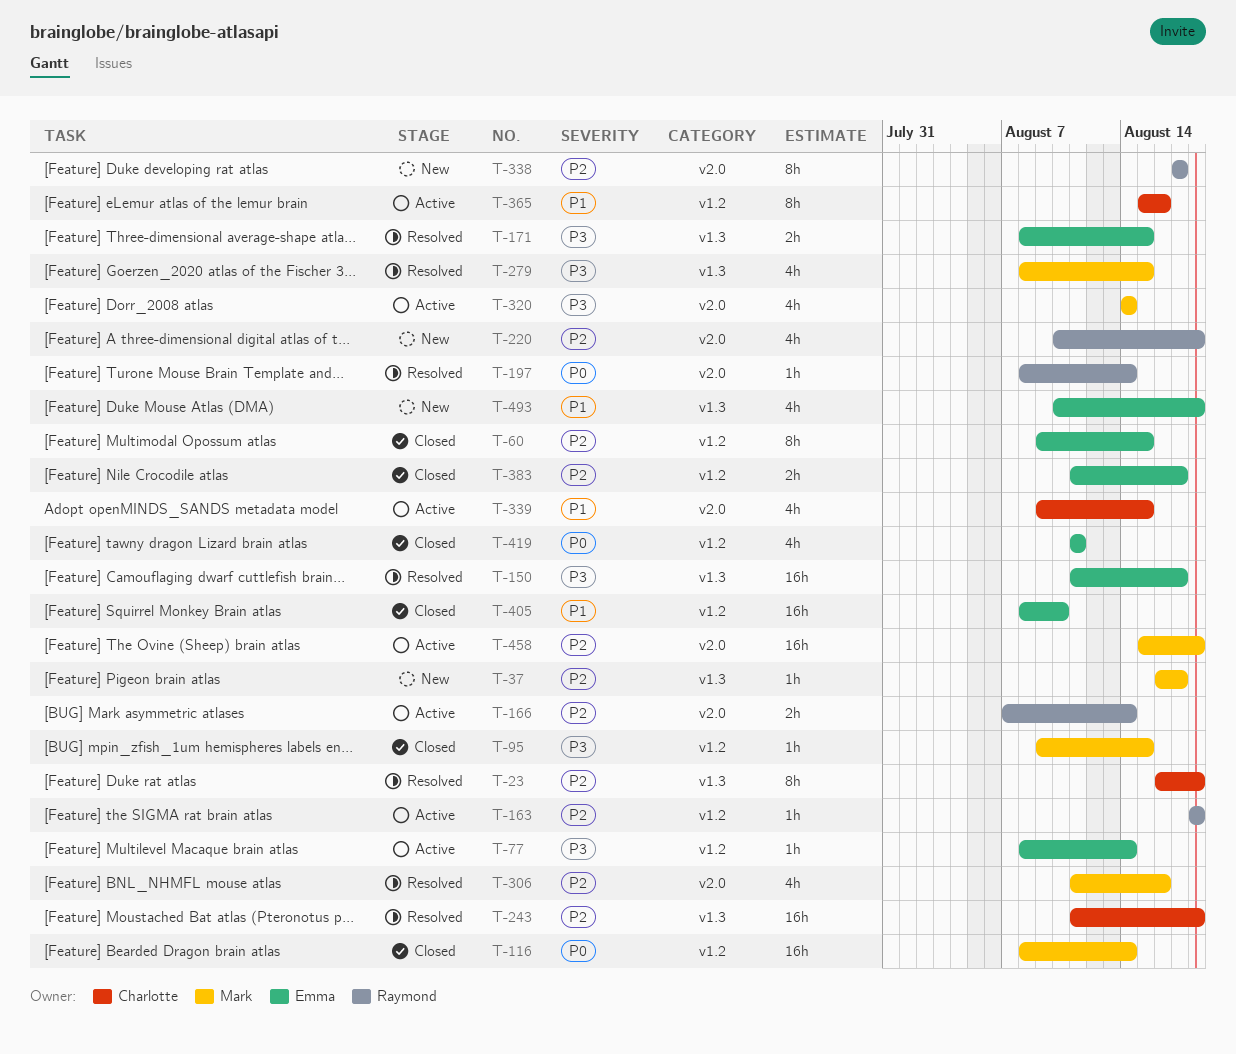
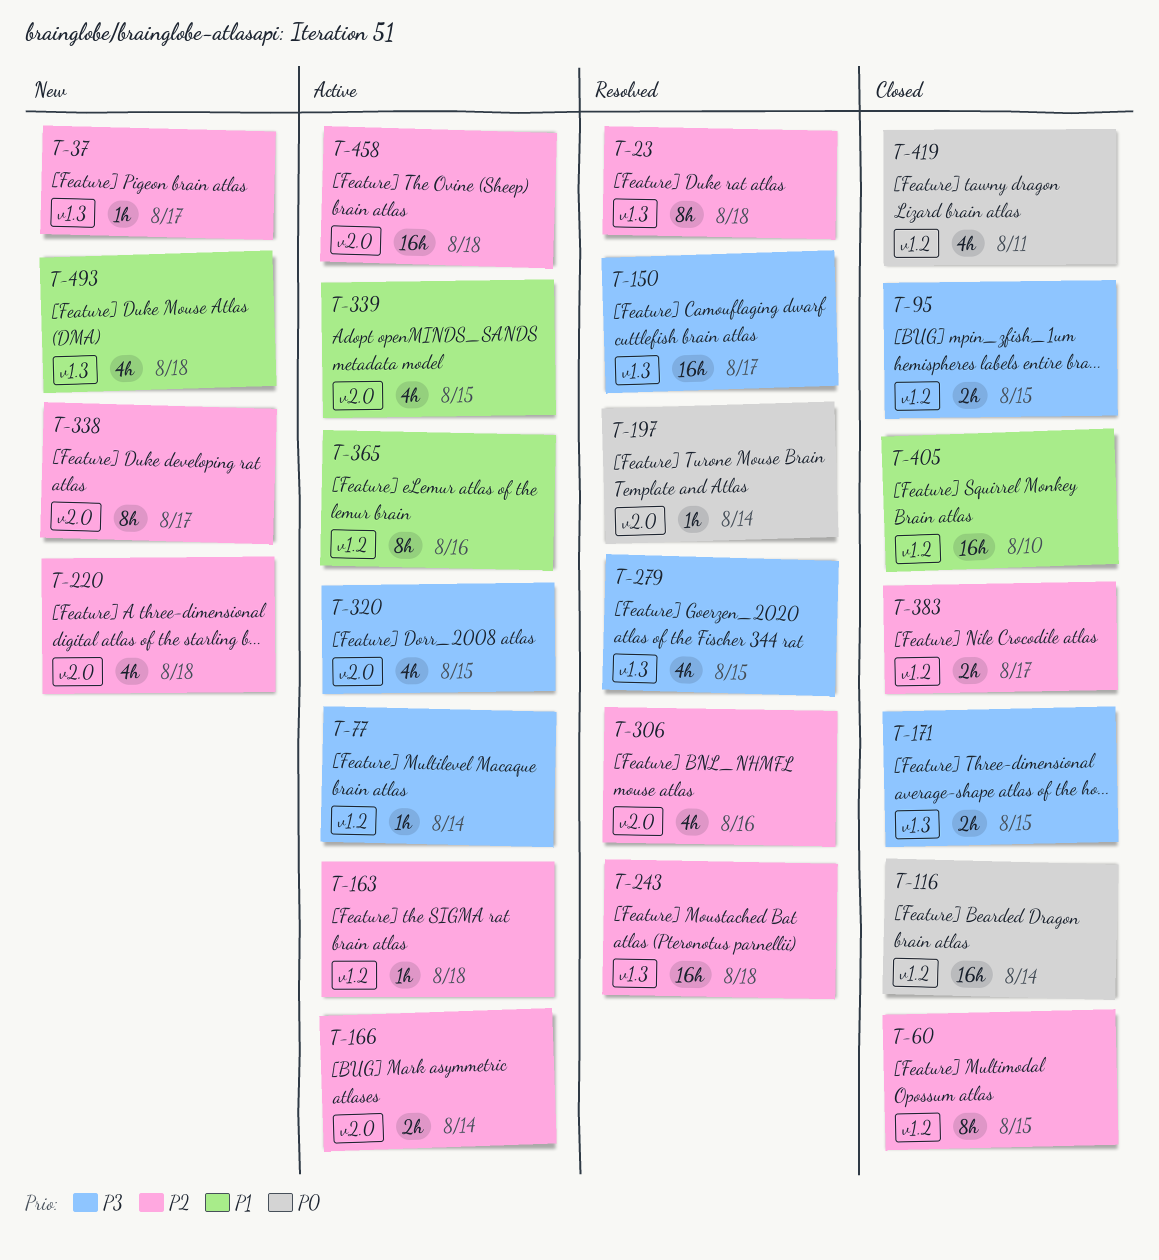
T-95, estimate: 1h -> 2h
T-171, status: Resolved -> Closed
T-320, due: Aug 14 -> Aug 15

